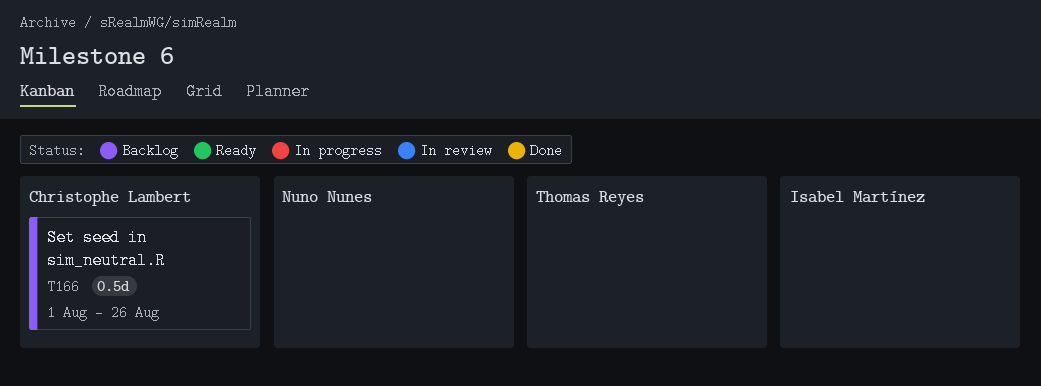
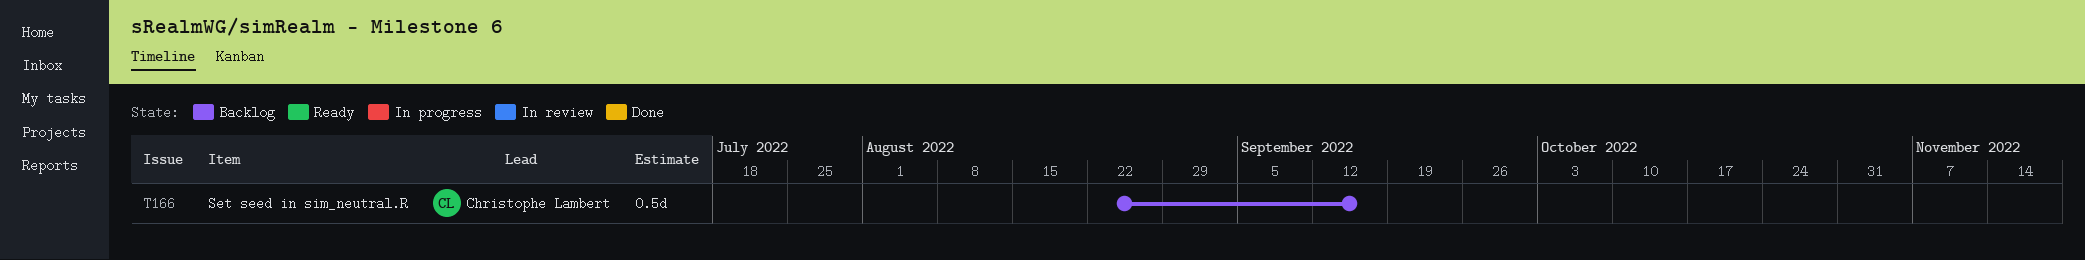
T166, start: Aug 1 -> Aug 22
T166, due: Aug 26 -> Sep 16

